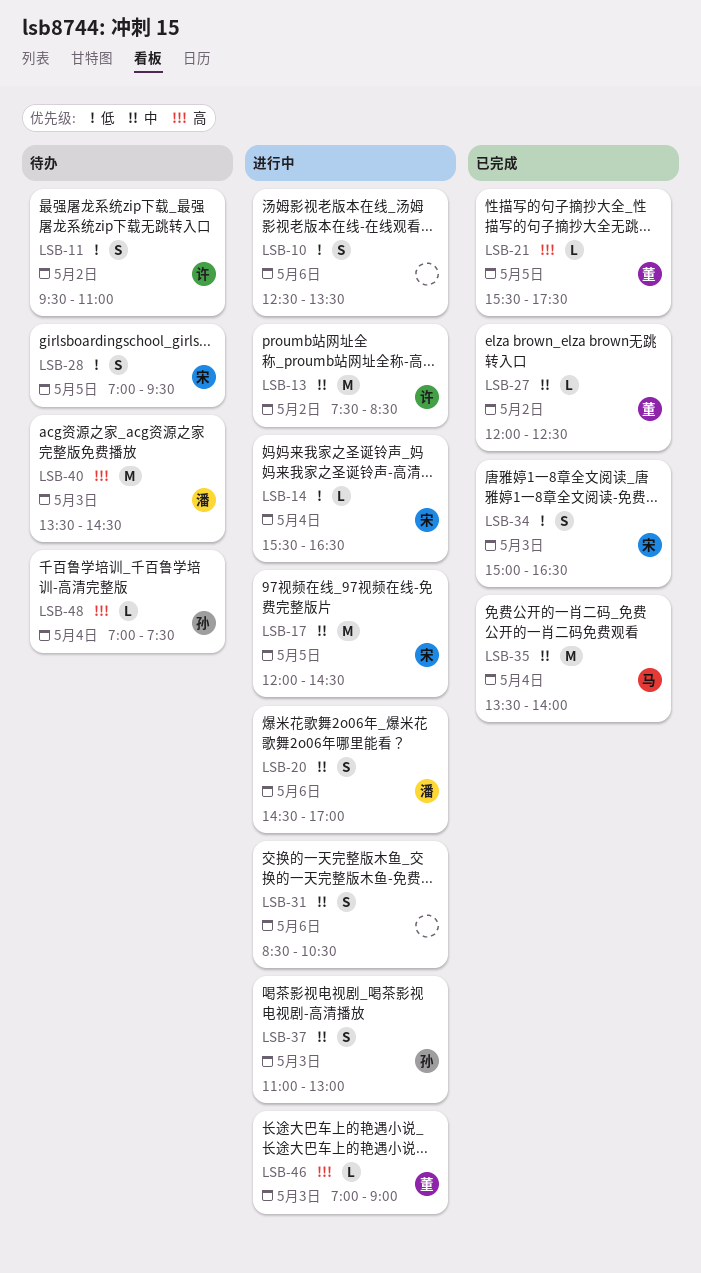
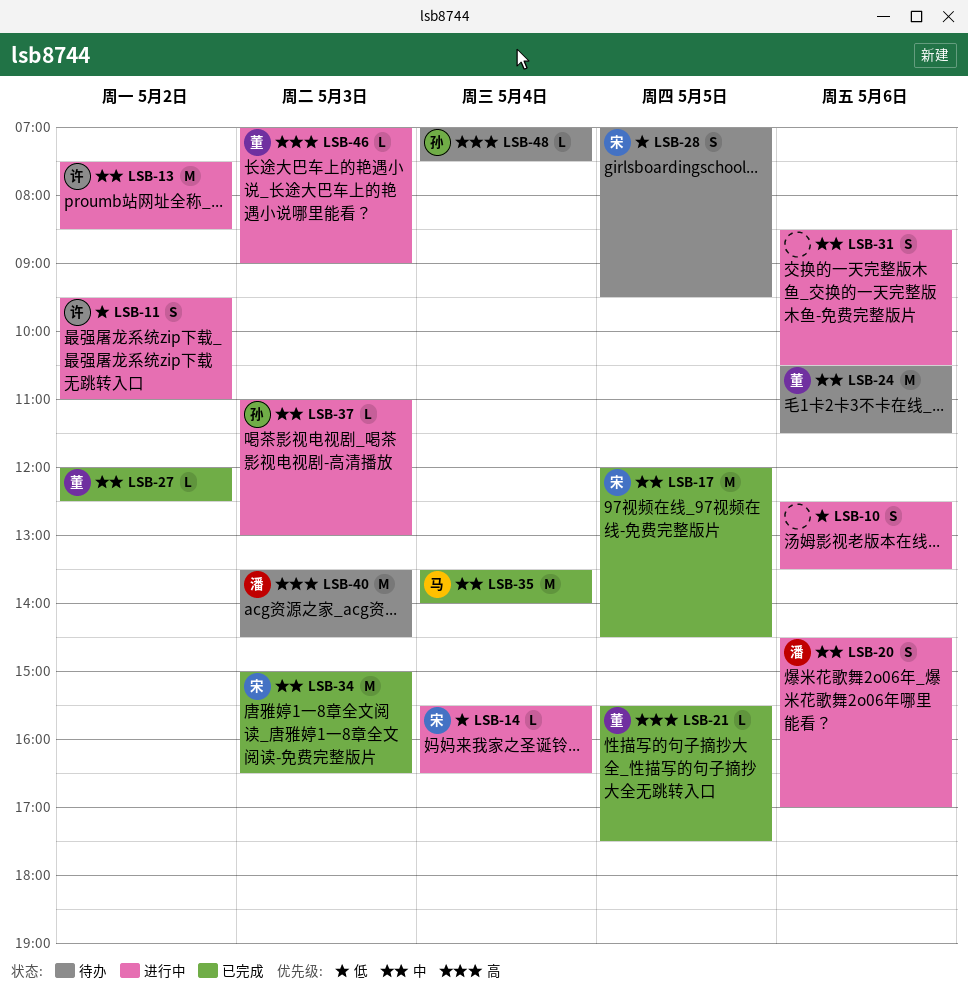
LSB-11, status: 待办 -> 进行中
LSB-17, status: 进行中 -> 已完成
LSB-24: none -> present
LSB-34, priority: 低 -> 中
LSB-34, estimate: S -> M
LSB-37, estimate: S -> L

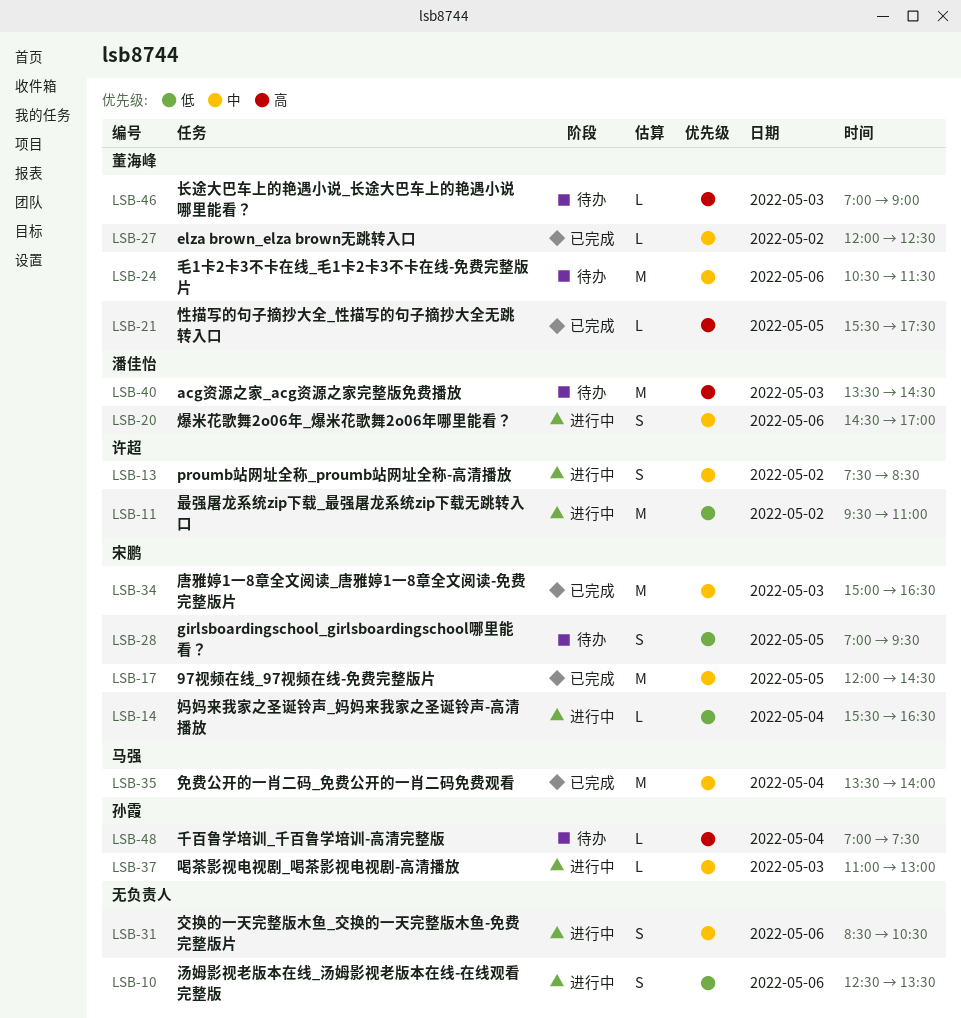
LSB-11, estimate: S -> M
LSB-13, estimate: M -> S
LSB-46, status: 进行中 -> 待办

